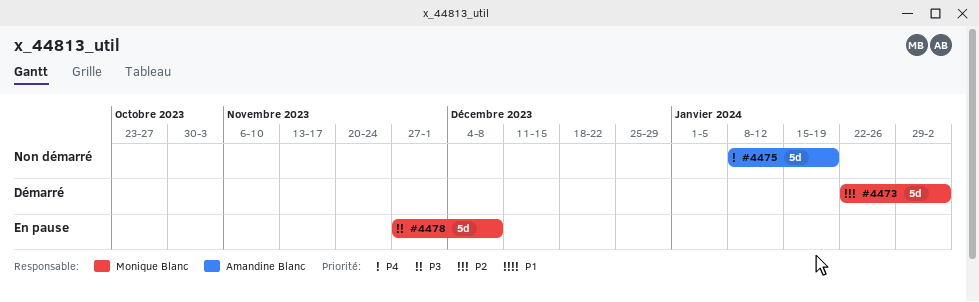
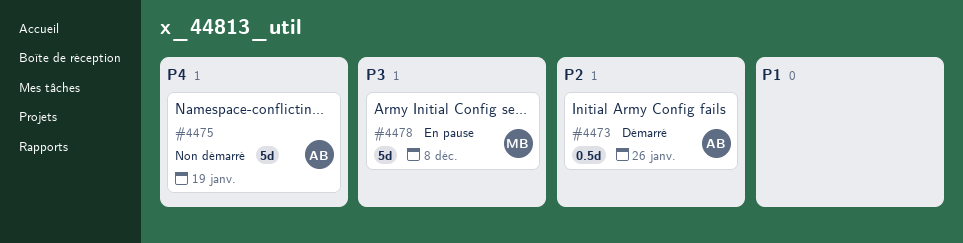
#4473, owner: Monique Blanc -> Amandine Blanc
#4473, estimate: 5d -> 0.5d
#4473, due: Feb 2 -> Jan 26

